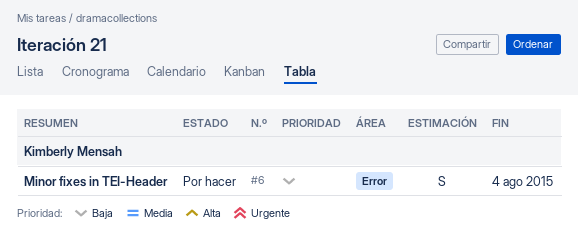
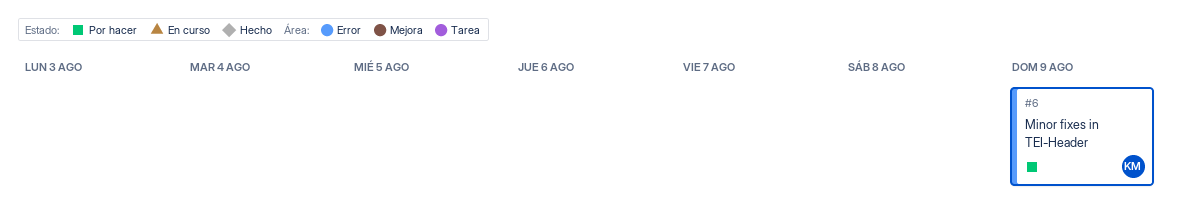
#6, due: Aug 4 -> Aug 9

